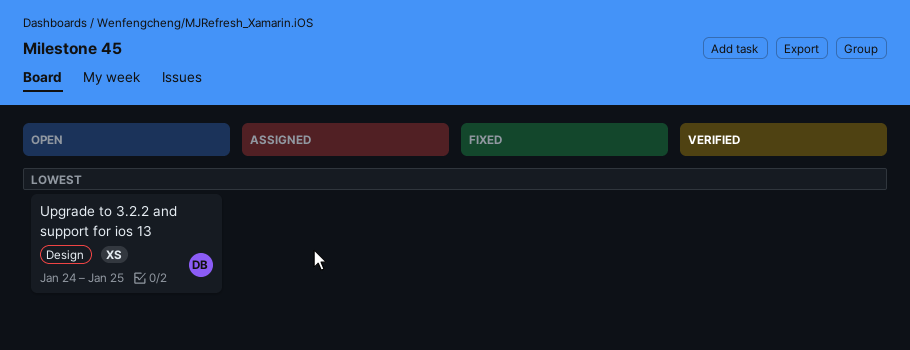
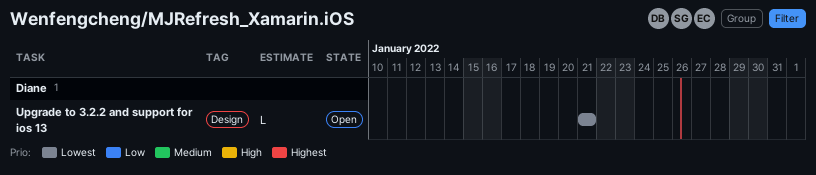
Upgrade to 3.2.2 and support for ios 13, estimate: XS -> L
Upgrade to 3.2.2 and support for ios 13, start: Jan 24 -> Jan 21
Upgrade to 3.2.2 and support for ios 13, due: Jan 25 -> Jan 21

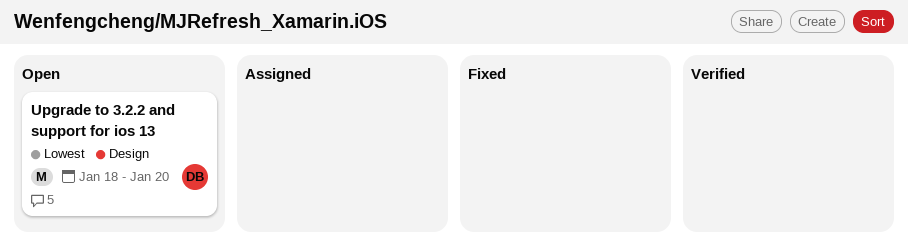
Upgrade to 3.2.2 and support for ios 13, estimate: L -> M
Upgrade to 3.2.2 and support for ios 13, start: Jan 21 -> Jan 18
Upgrade to 3.2.2 and support for ios 13, due: Jan 21 -> Jan 20

